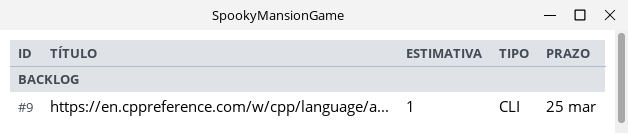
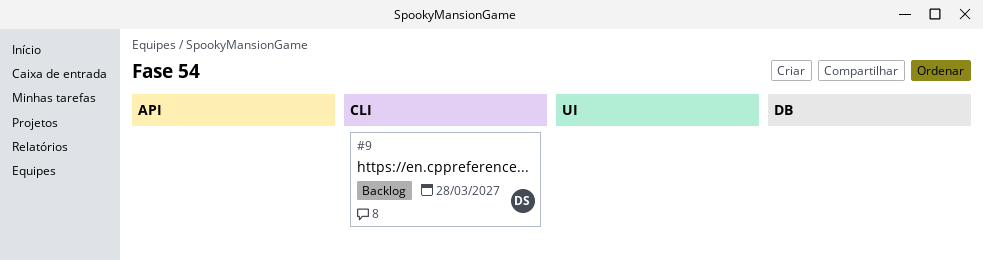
#9, due: Mar 25 -> Mar 28

